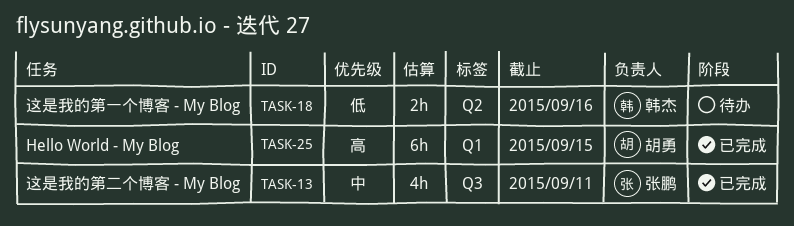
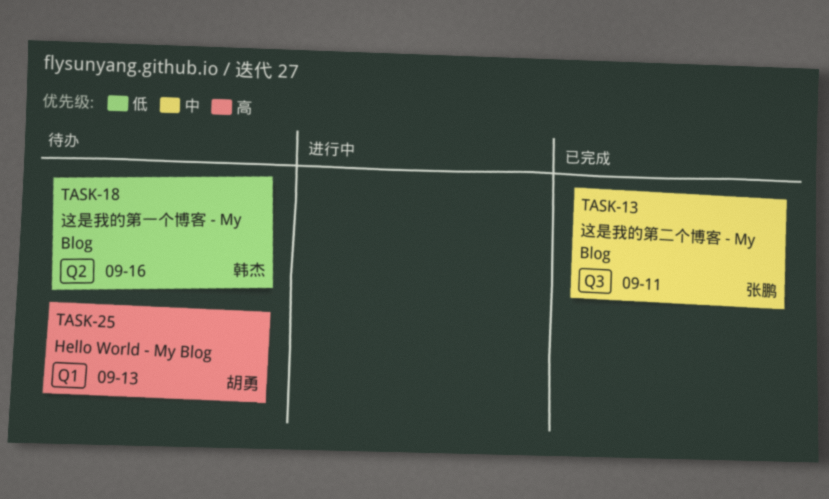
TASK-25, status: 已完成 -> 待办
TASK-25, due: Sep 15 -> Sep 13

